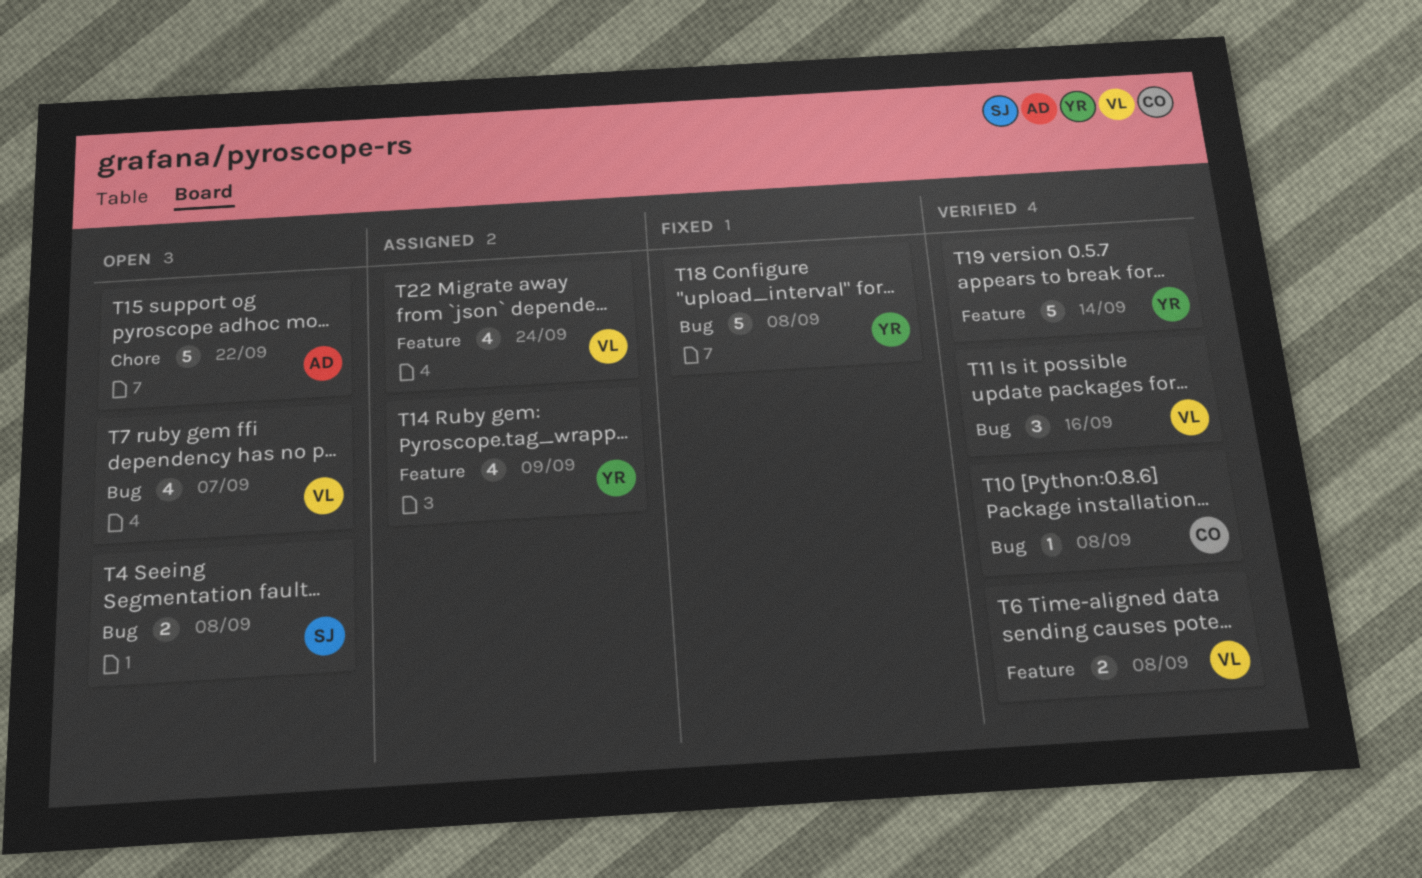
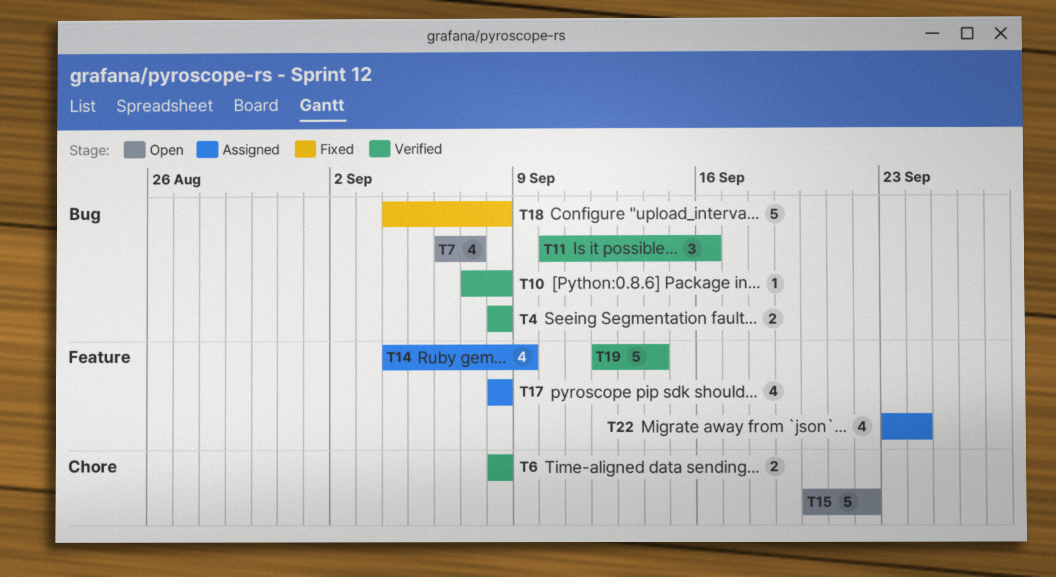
T4, status: Open -> Verified
T6, label: Feature -> Chore
T17: none -> present

